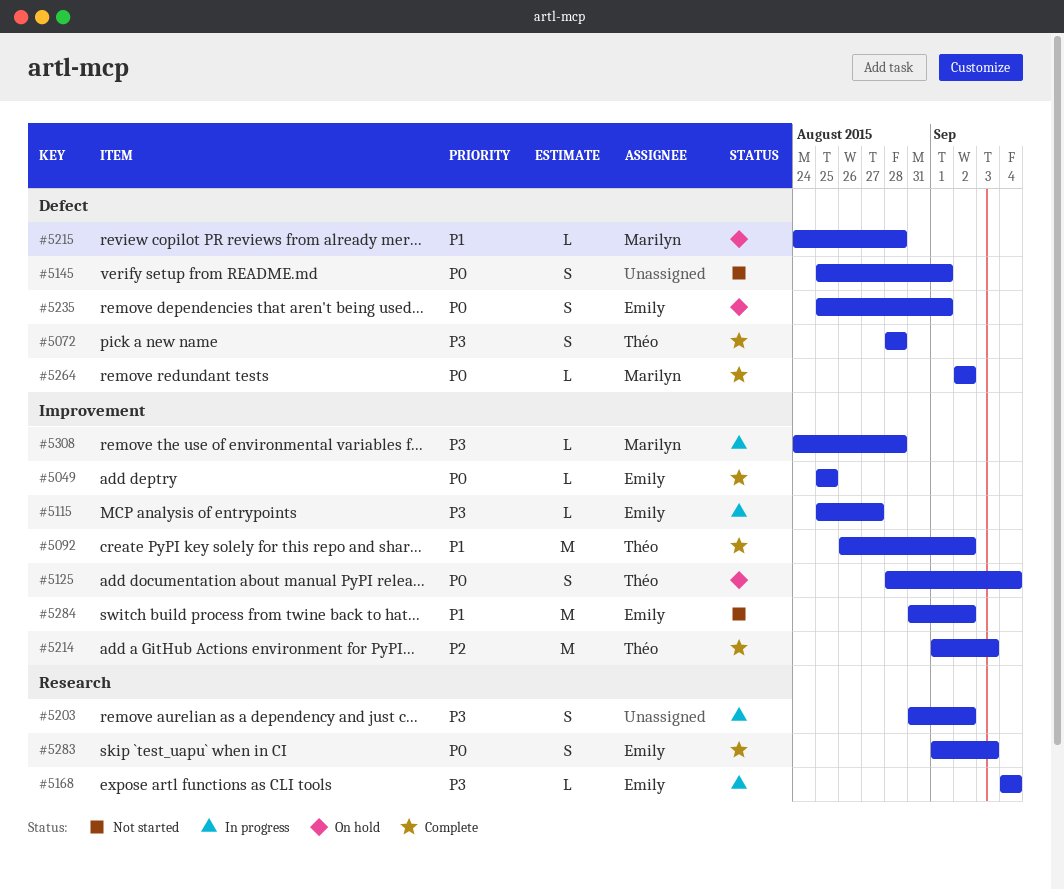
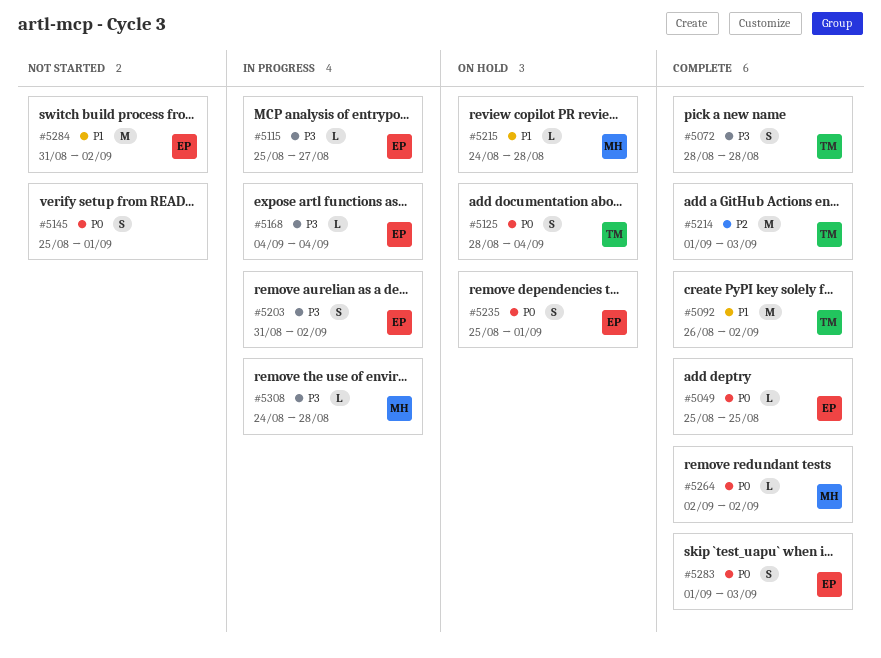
#5203, owner: none -> Emily

